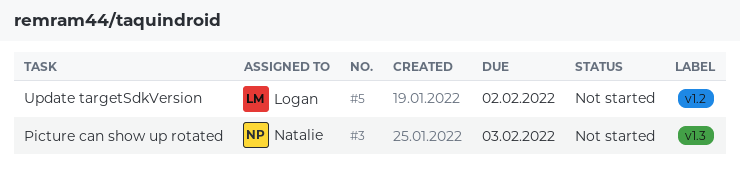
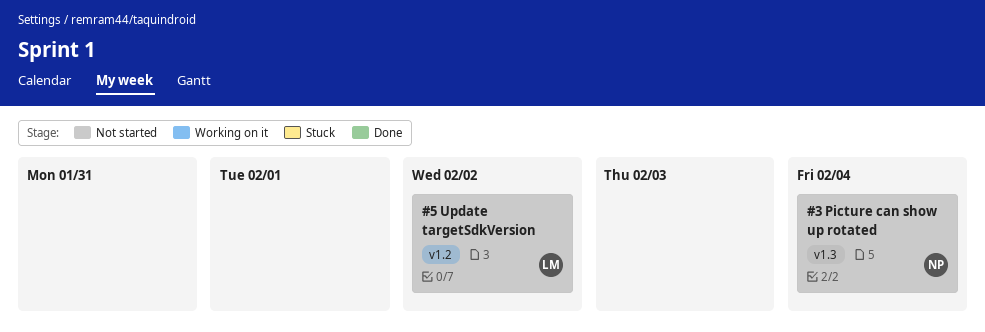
#3, due: Feb 3 -> Feb 4

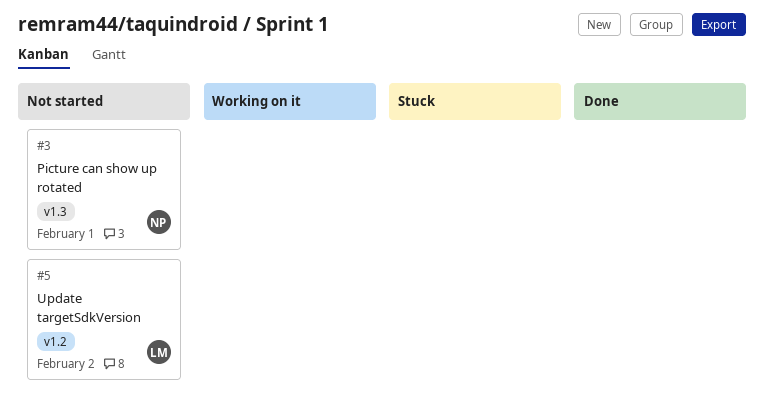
#3, due: Feb 4 -> Feb 1

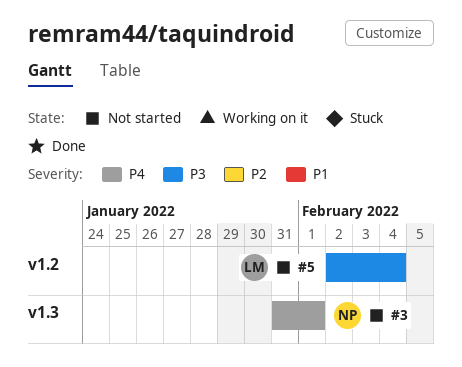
#5, due: Feb 2 -> Feb 4

